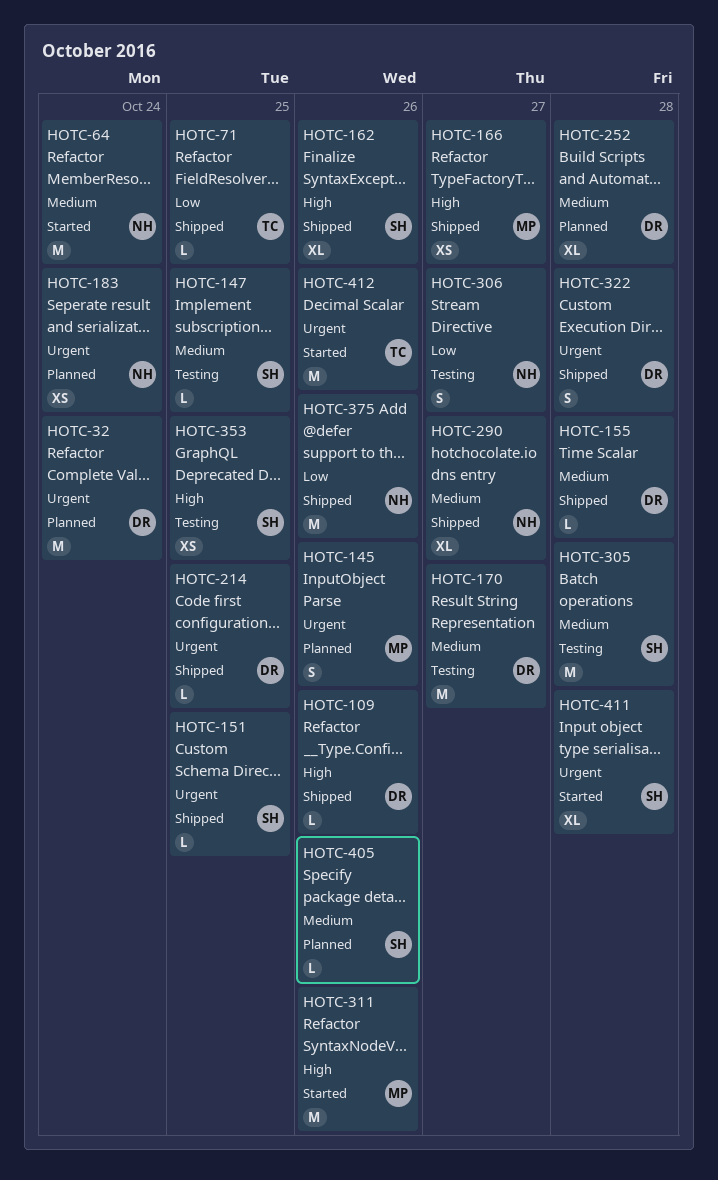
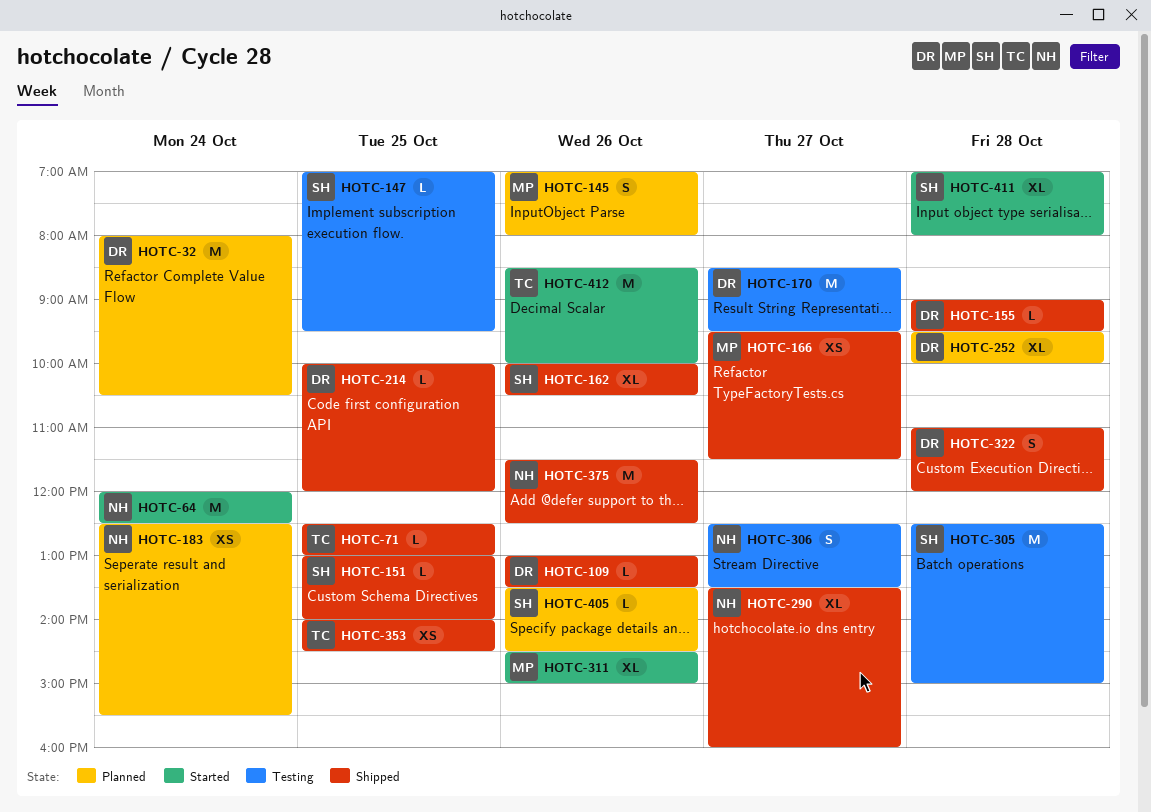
HOTC-311, estimate: M -> XL
HOTC-353, status: Testing -> Shipped
HOTC-353, owner: SH -> TC

